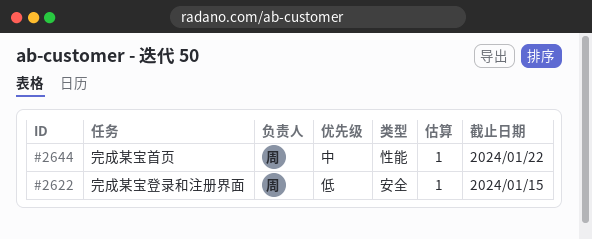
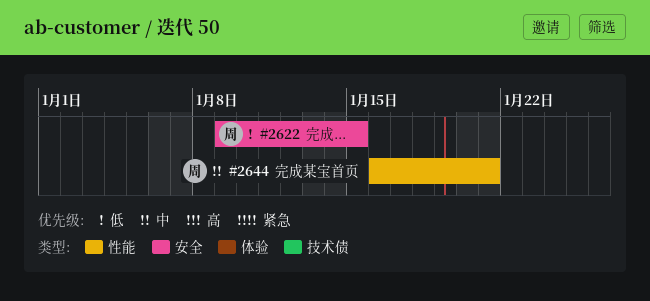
#2644, due: Jan 22 -> Jan 21

